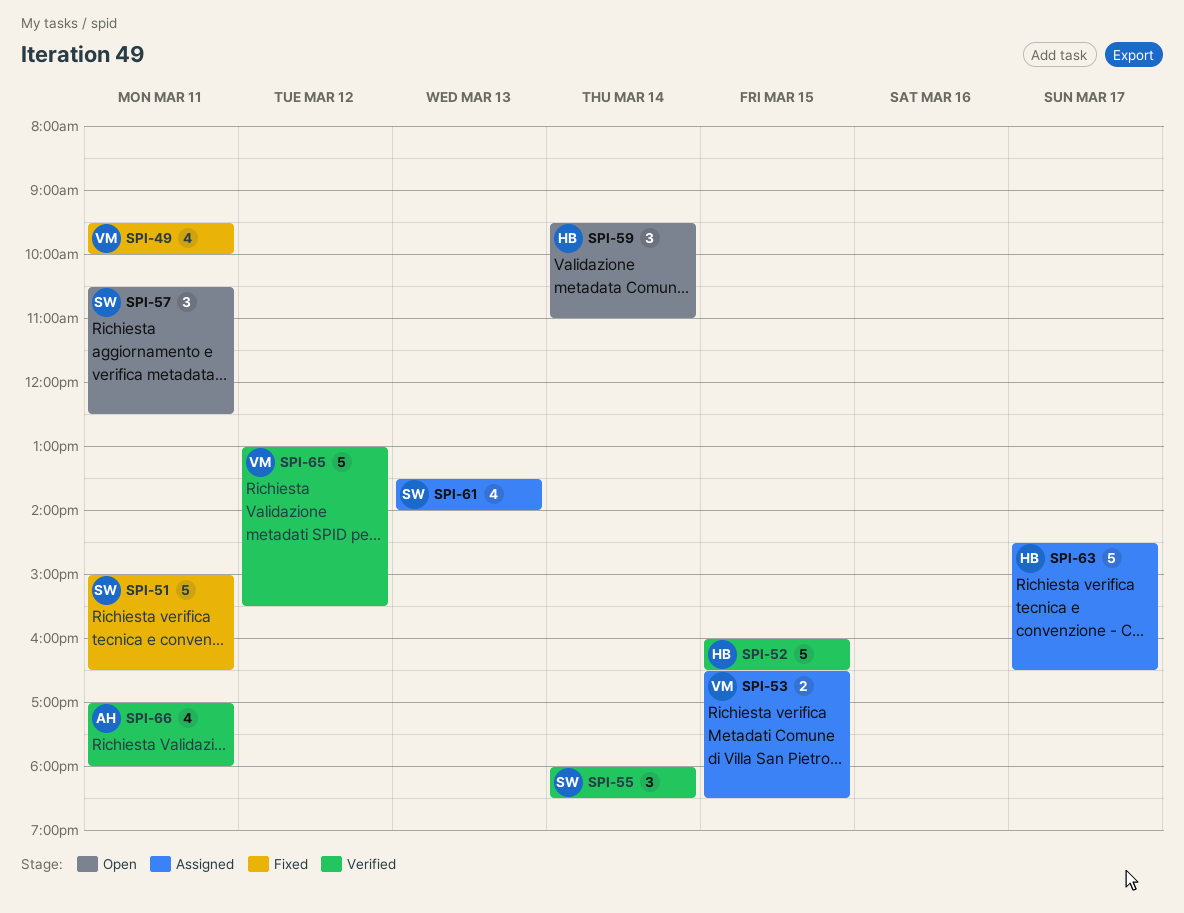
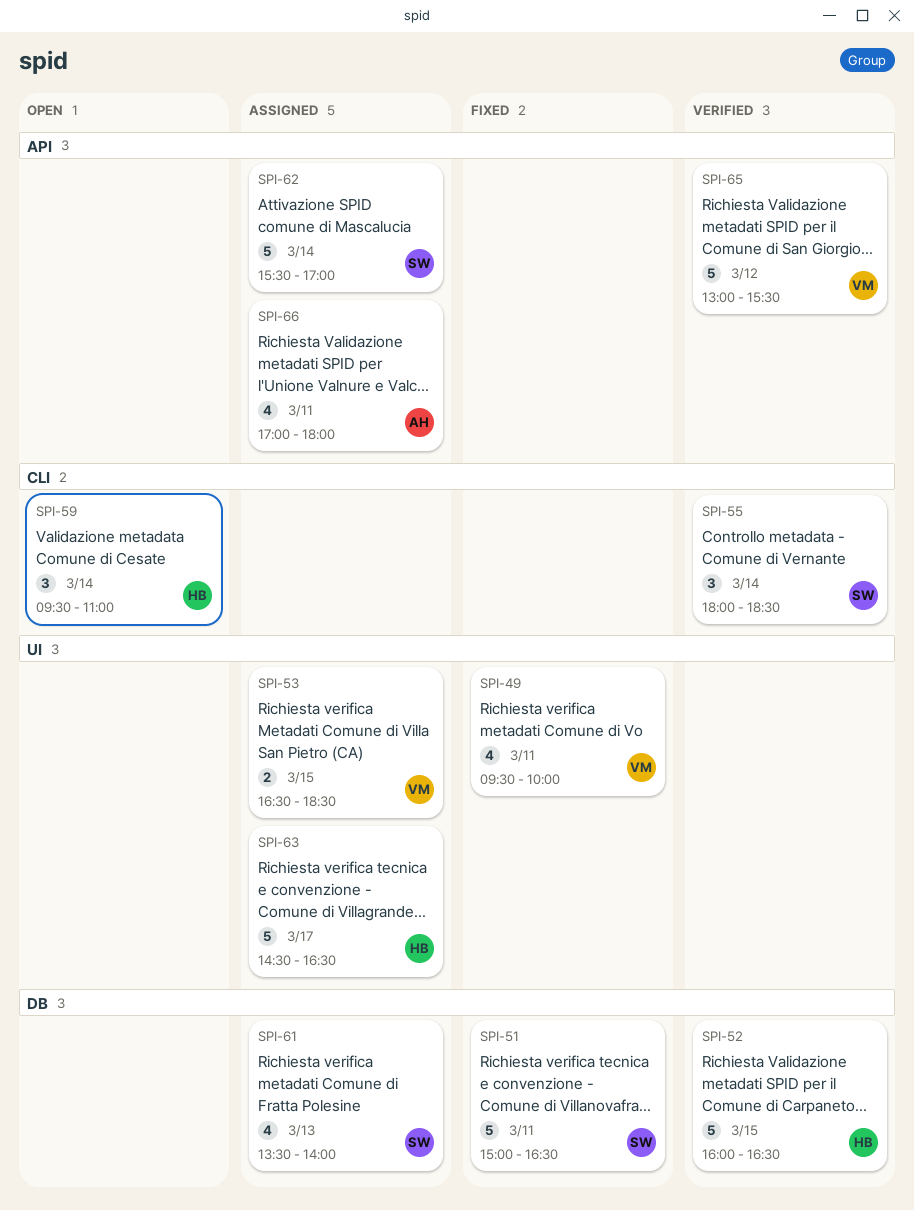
SPI-57: present -> none
SPI-62: none -> present
SPI-66, status: Verified -> Assigned

